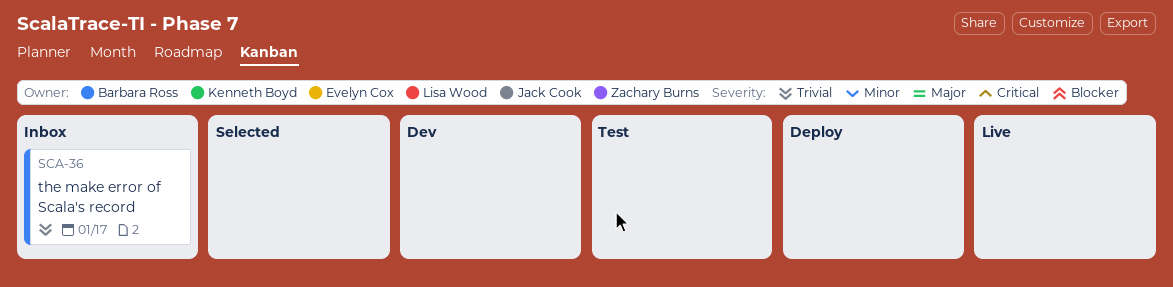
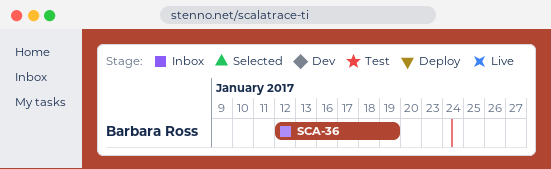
SCA-36, due: Jan 17 -> Jan 19

